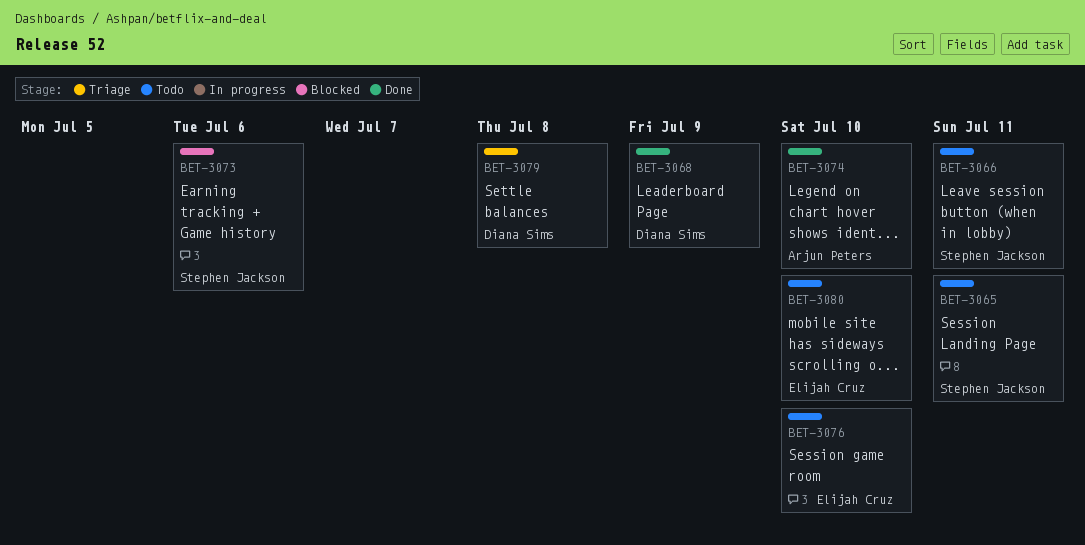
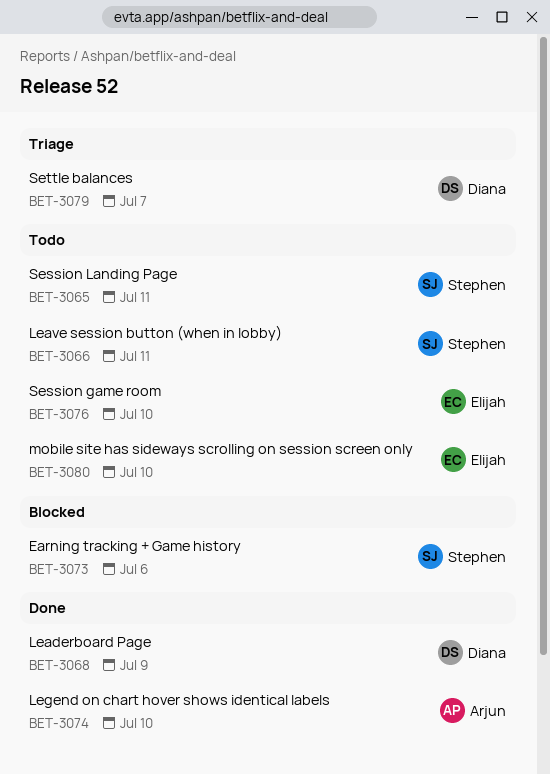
BET-3079, due: Jul 8 -> Jul 7

